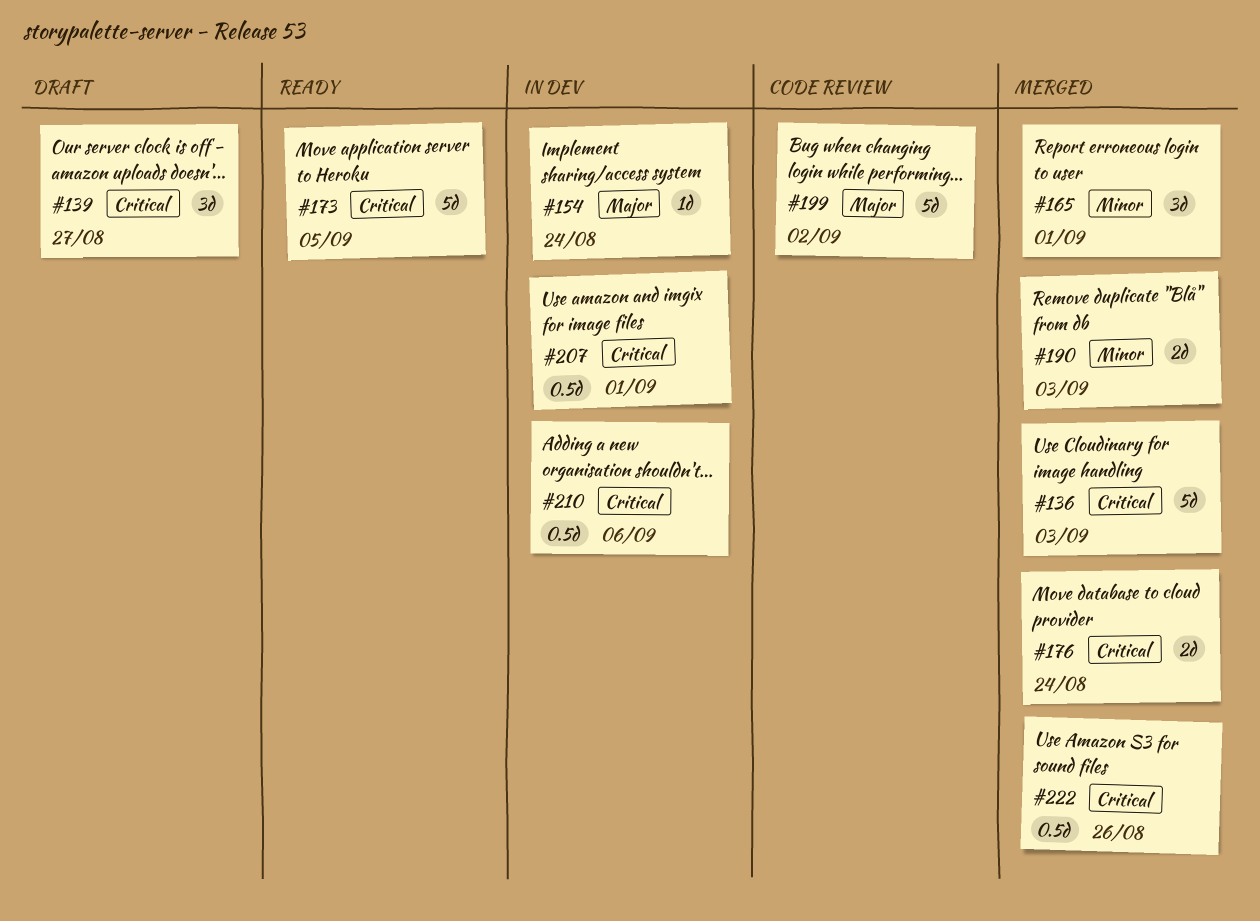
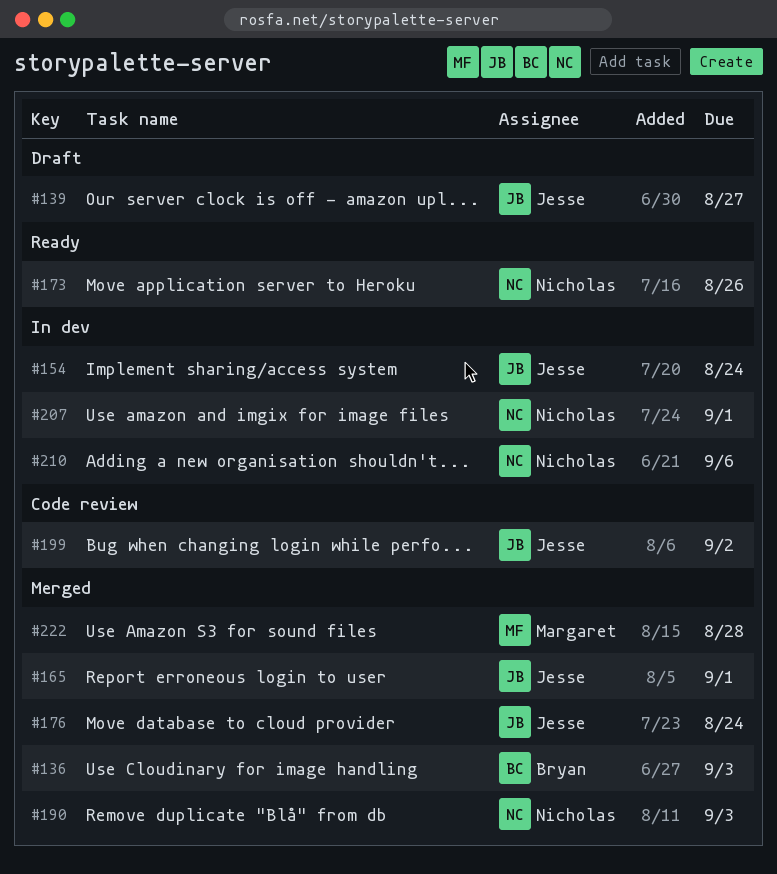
#173, due: Sep 5 -> Aug 26
#222, due: Aug 26 -> Aug 28

